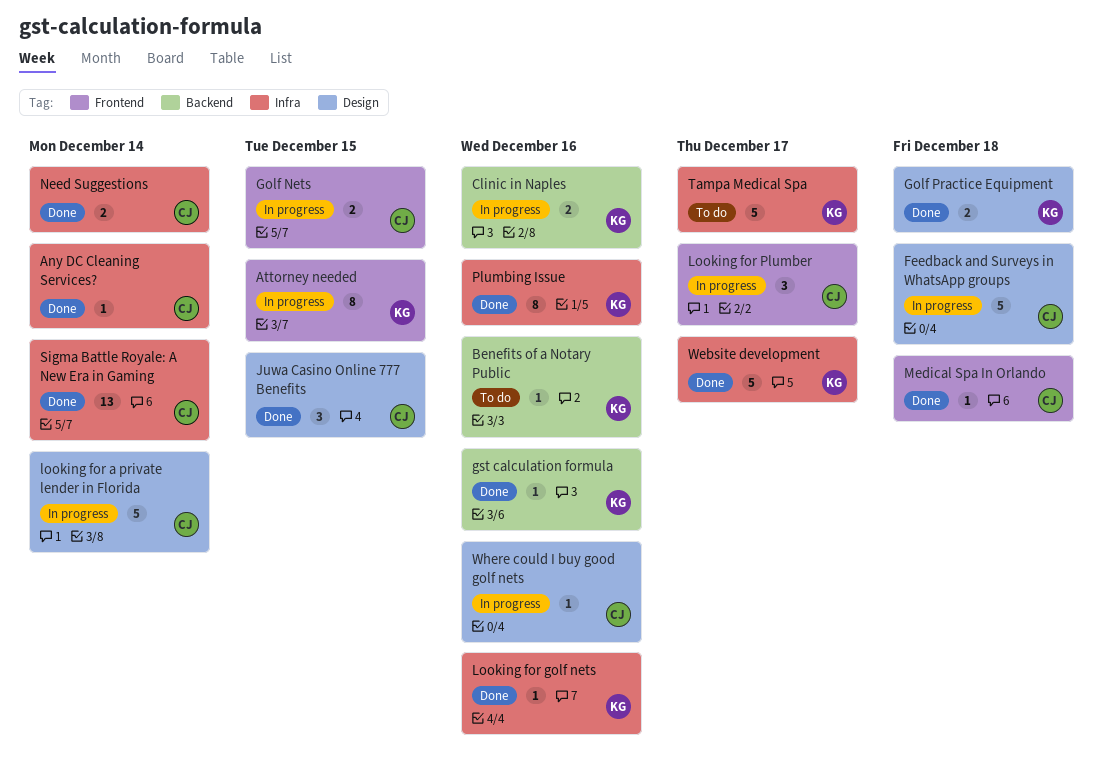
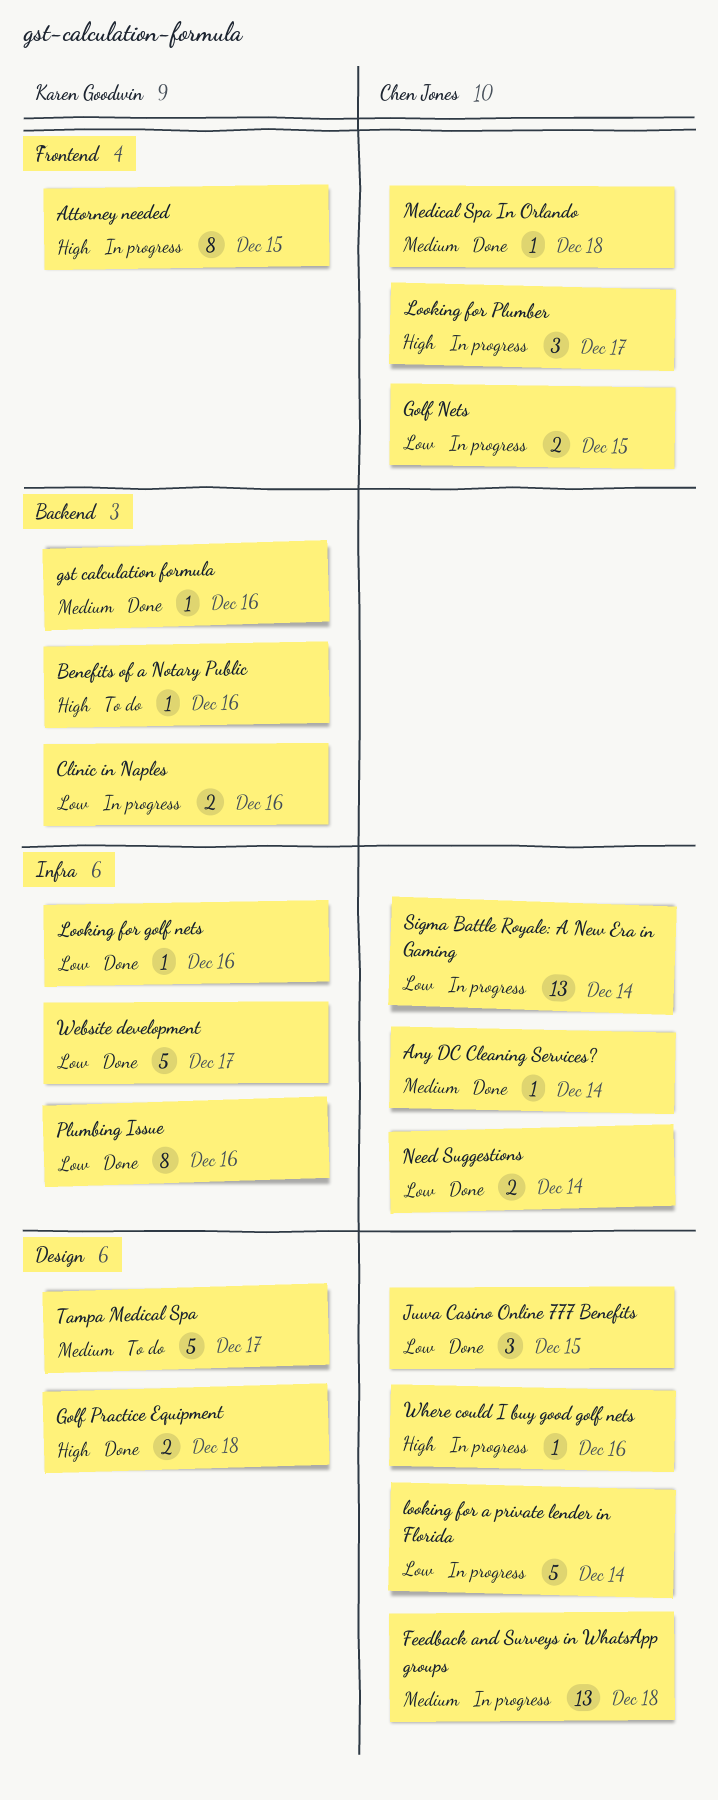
Feedback and Surveys in WhatsApp groups, estimate: 5 -> 13
Sigma Battle Royale: A New Era in Gaming, status: Done -> In progress
Tampa Medical Spa, label: Infra -> Design

